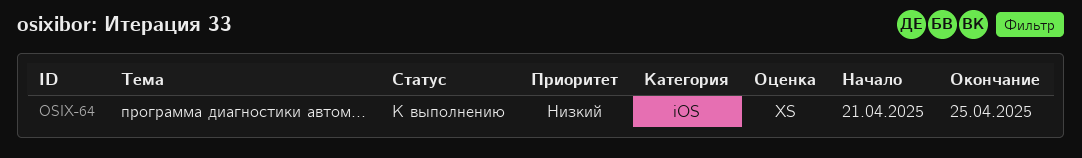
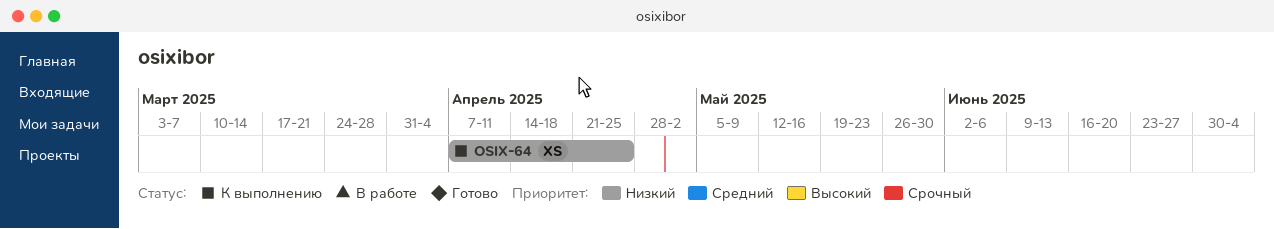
OSIX-64, start: Apr 21 -> Apr 7

